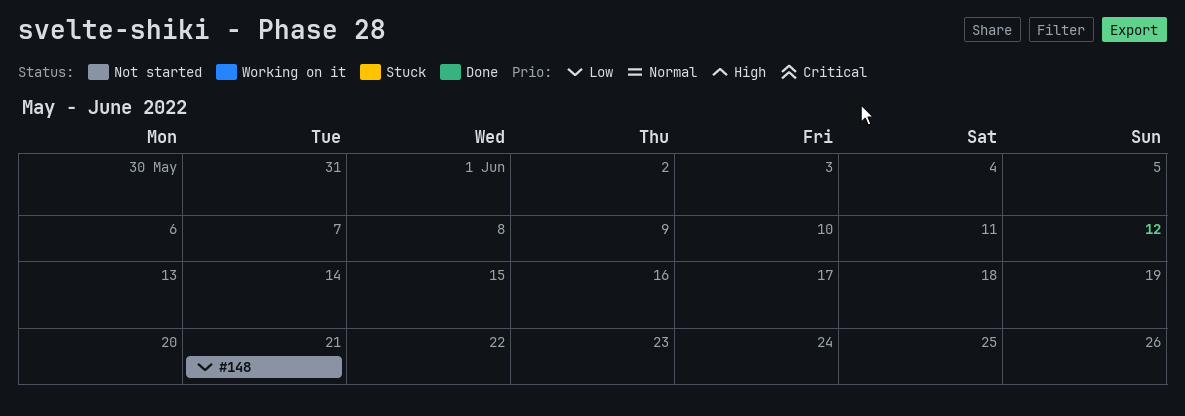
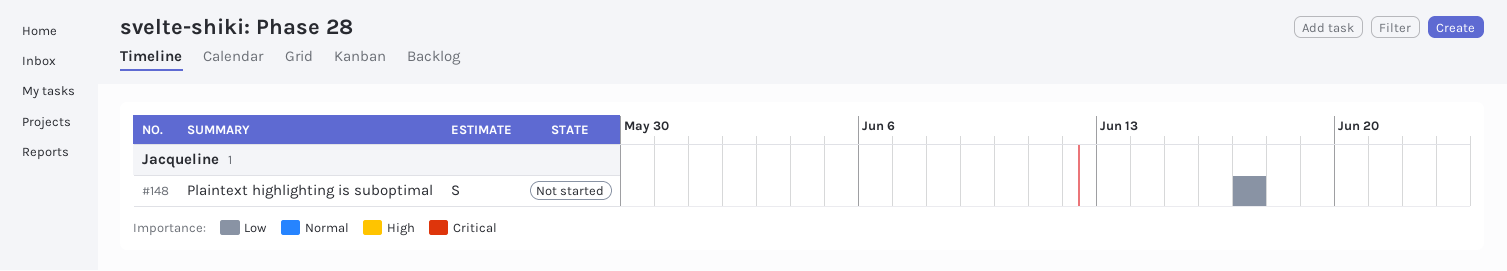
#148, start: Jun 21 -> Jun 17
#148, due: Jun 21 -> Jun 17

